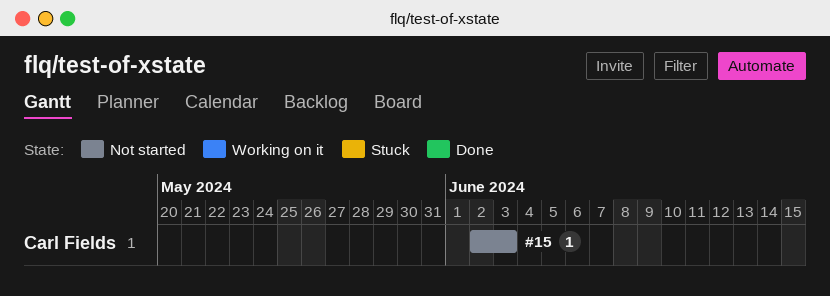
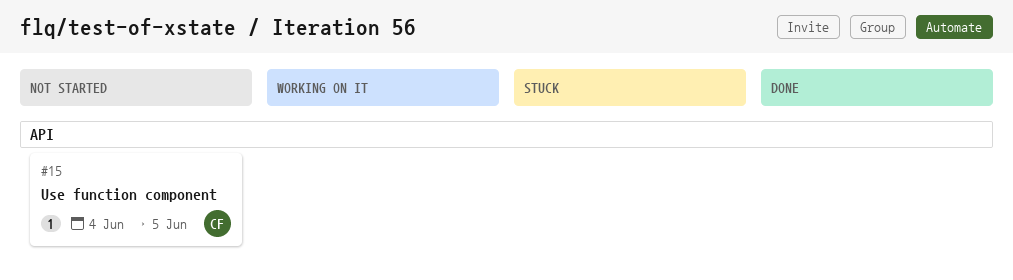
#15, start: Jun 2 -> Jun 4
#15, due: Jun 3 -> Jun 5

